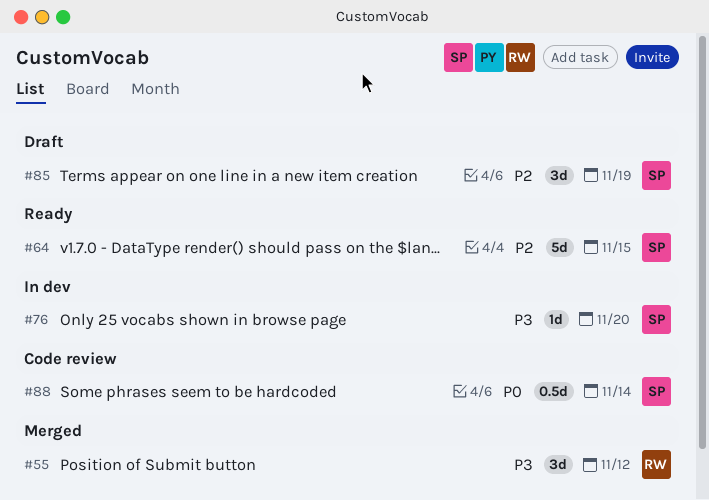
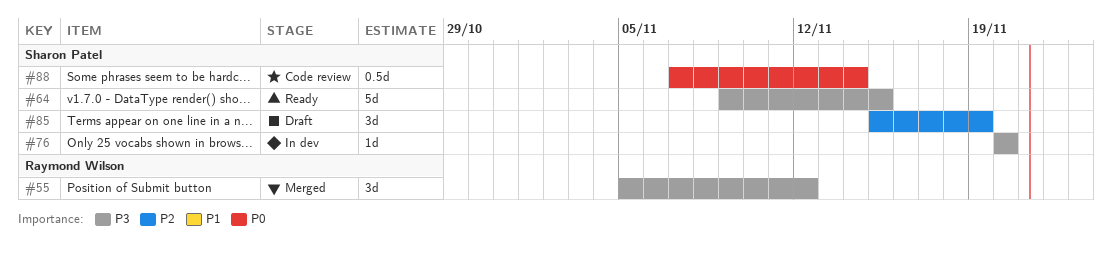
#64, priority: P2 -> P3

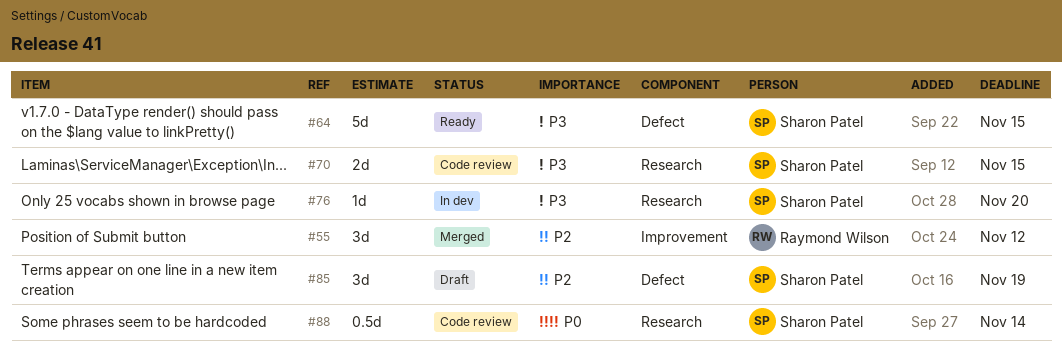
#55, priority: P3 -> P2
#70: none -> present

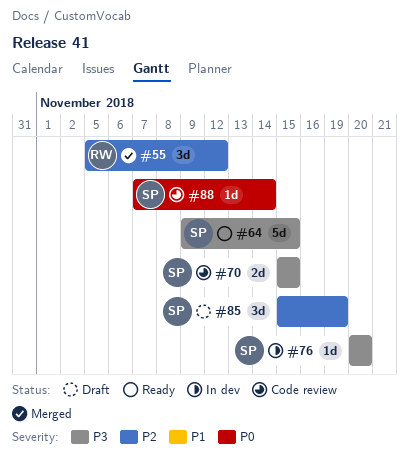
#88, estimate: 0.5d -> 1d

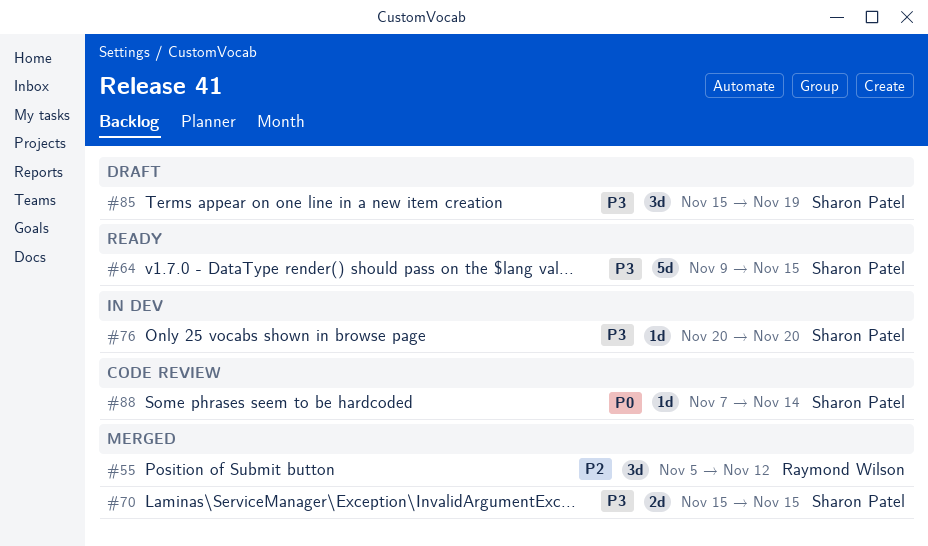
#70, status: Code review -> Merged
#85, priority: P2 -> P3

